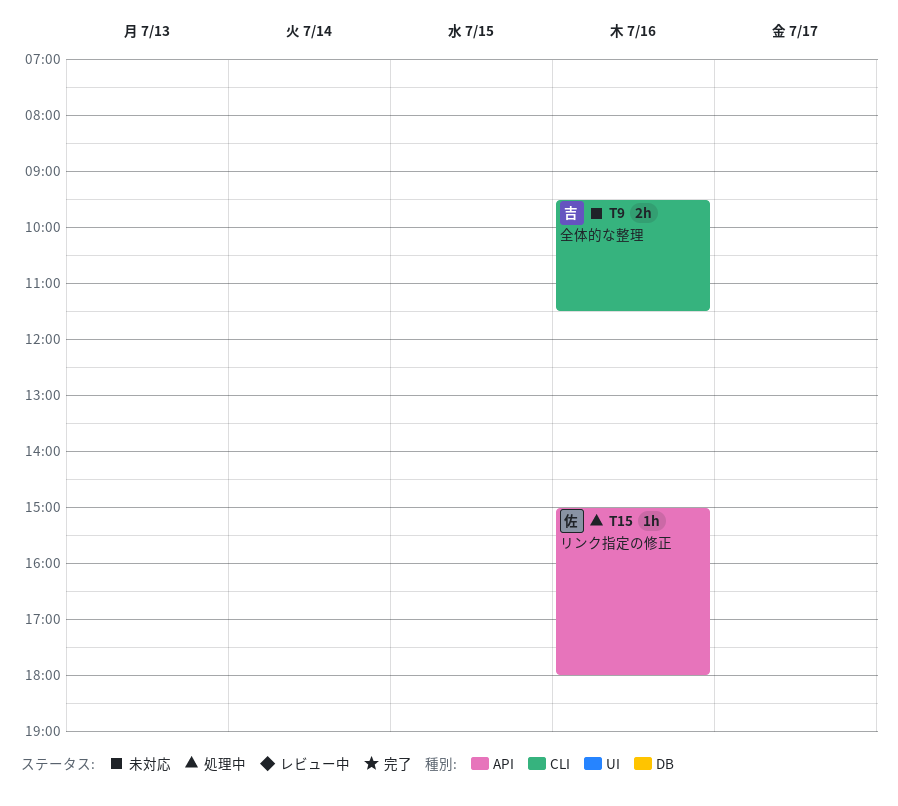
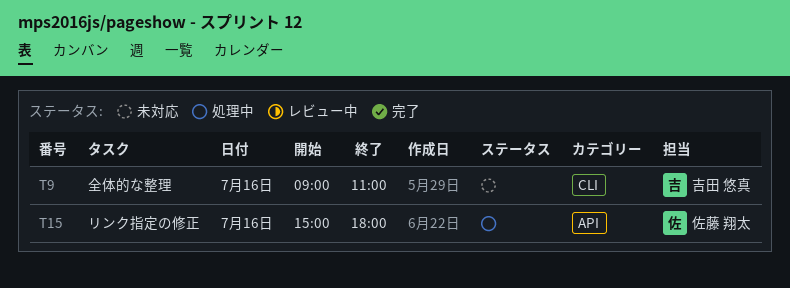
T9, begins: 09:30 -> 09:00
T9, ends: 11:30 -> 11:00

